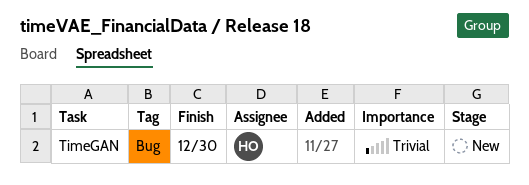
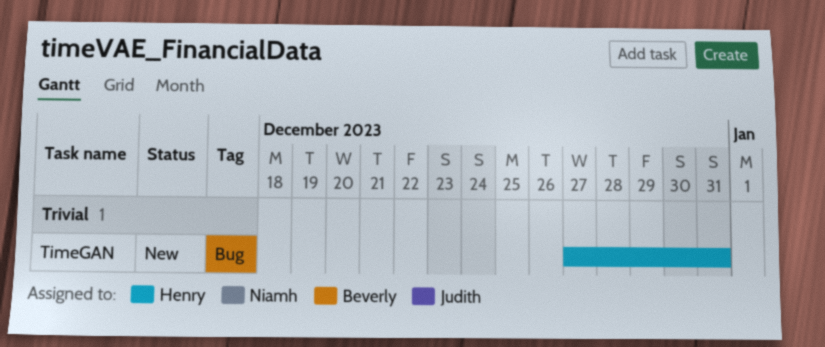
TimeGAN, due: Dec 30 -> Dec 31

